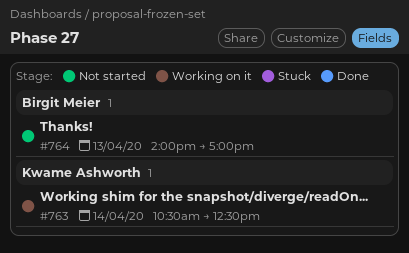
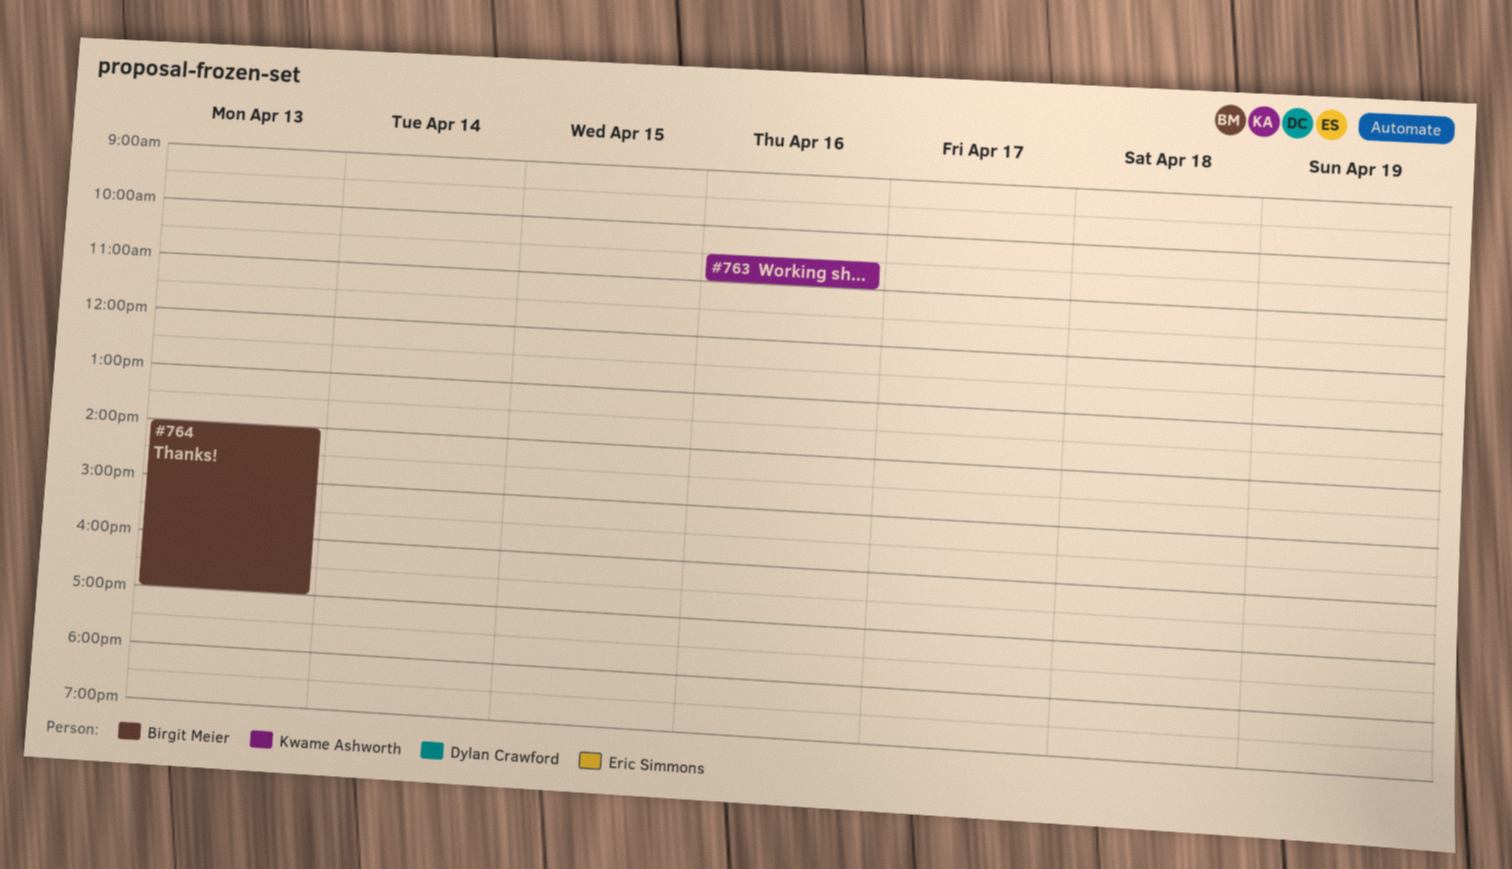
#763, day: Apr 14 -> Apr 16
#763, ends: 12:30 -> 11:00

